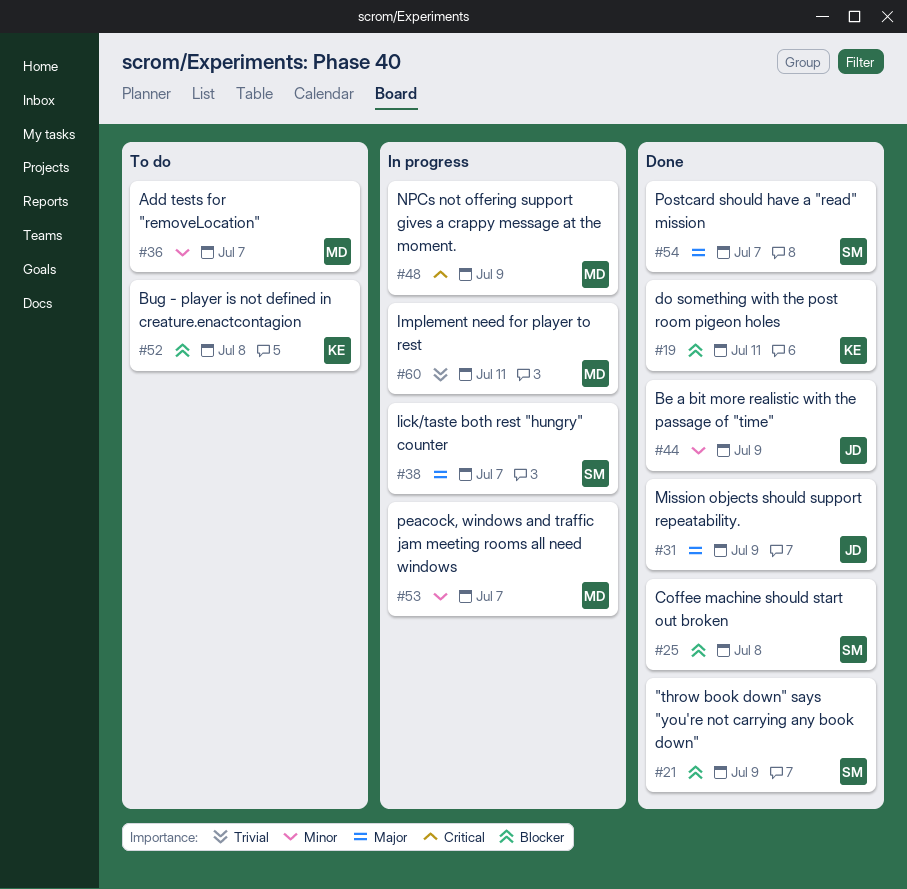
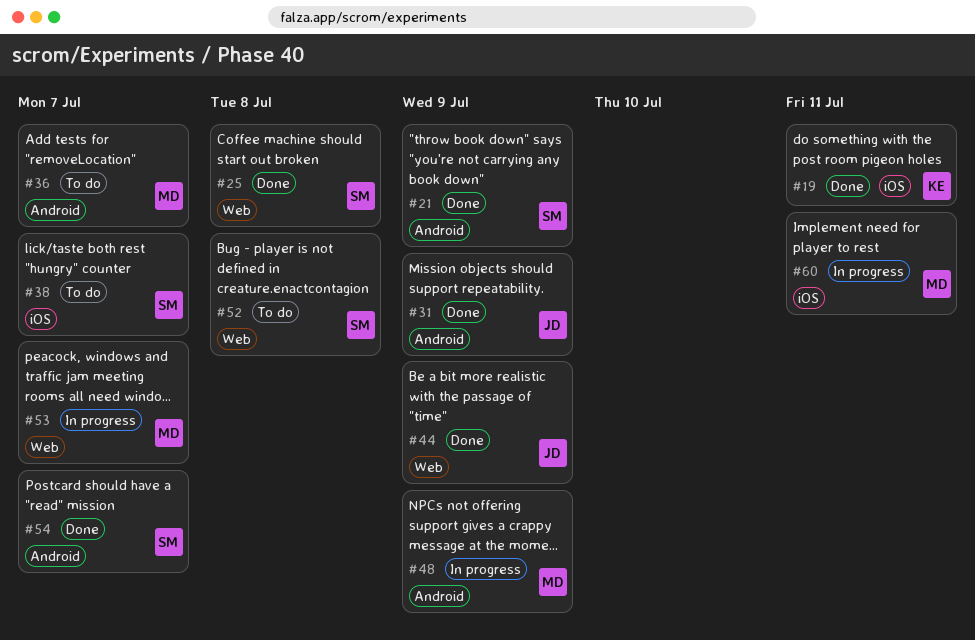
#38, status: In progress -> To do
#52, owner: KE -> SM

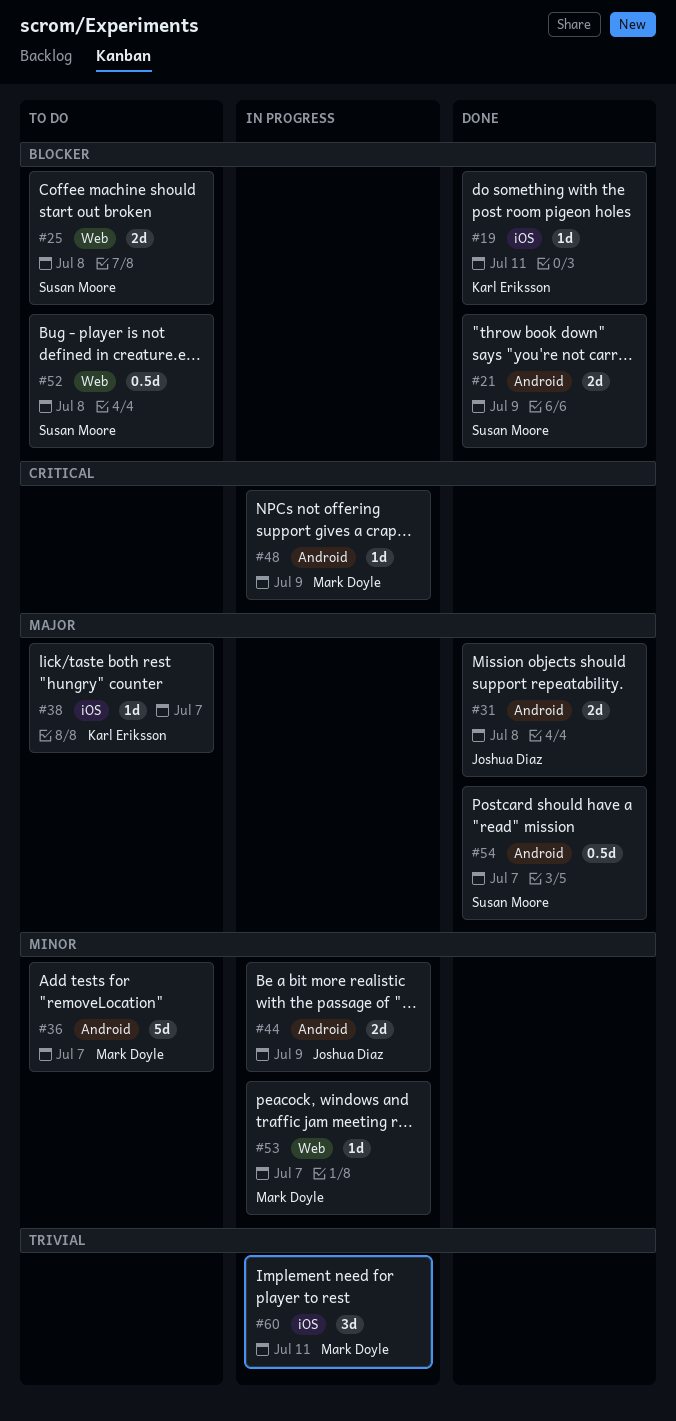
#25, status: Done -> To do
#31, due: Jul 9 -> Jul 8
#38, owner: Susan Moore -> Karl Eriksson
#44, status: Done -> In progress
#44, label: Web -> Android

